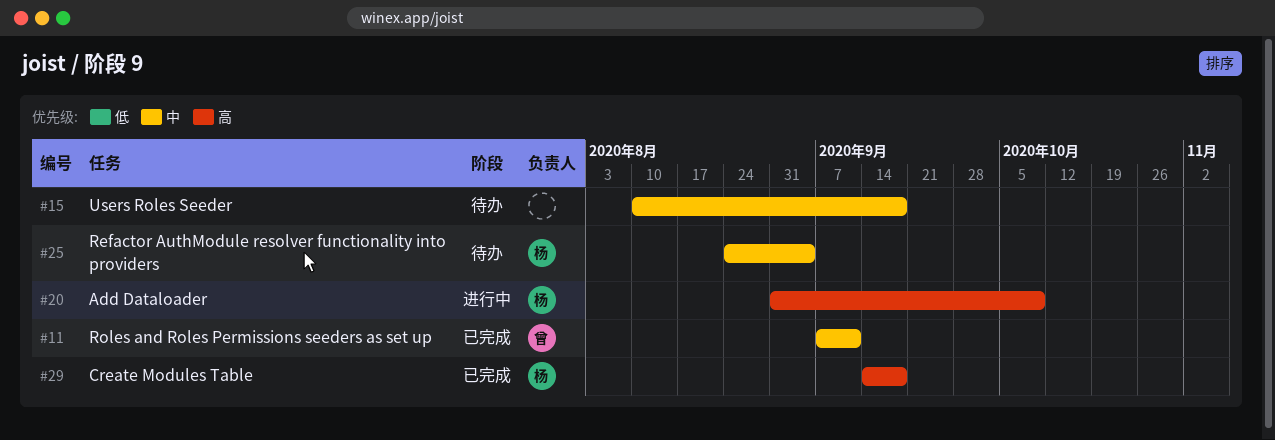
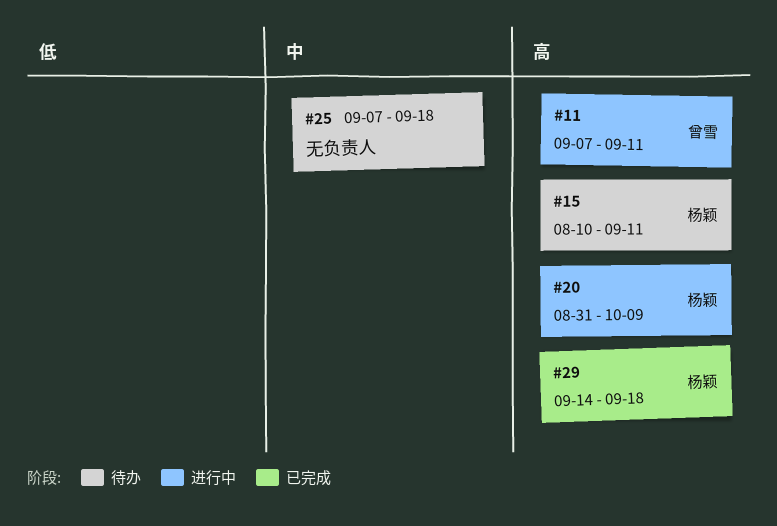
#11, status: 已完成 -> 进行中
#11, priority: 中 -> 高
#15, owner: none -> 杨颖
#15, priority: 中 -> 高
#15, due: Sep 18 -> Sep 11
#25, owner: 杨颖 -> none
#25, start: Aug 24 -> Sep 7
#25, due: Sep 4 -> Sep 18

